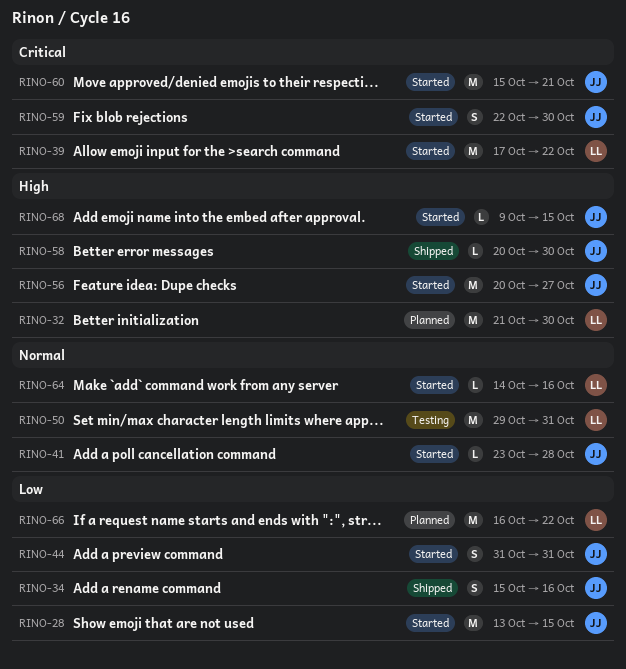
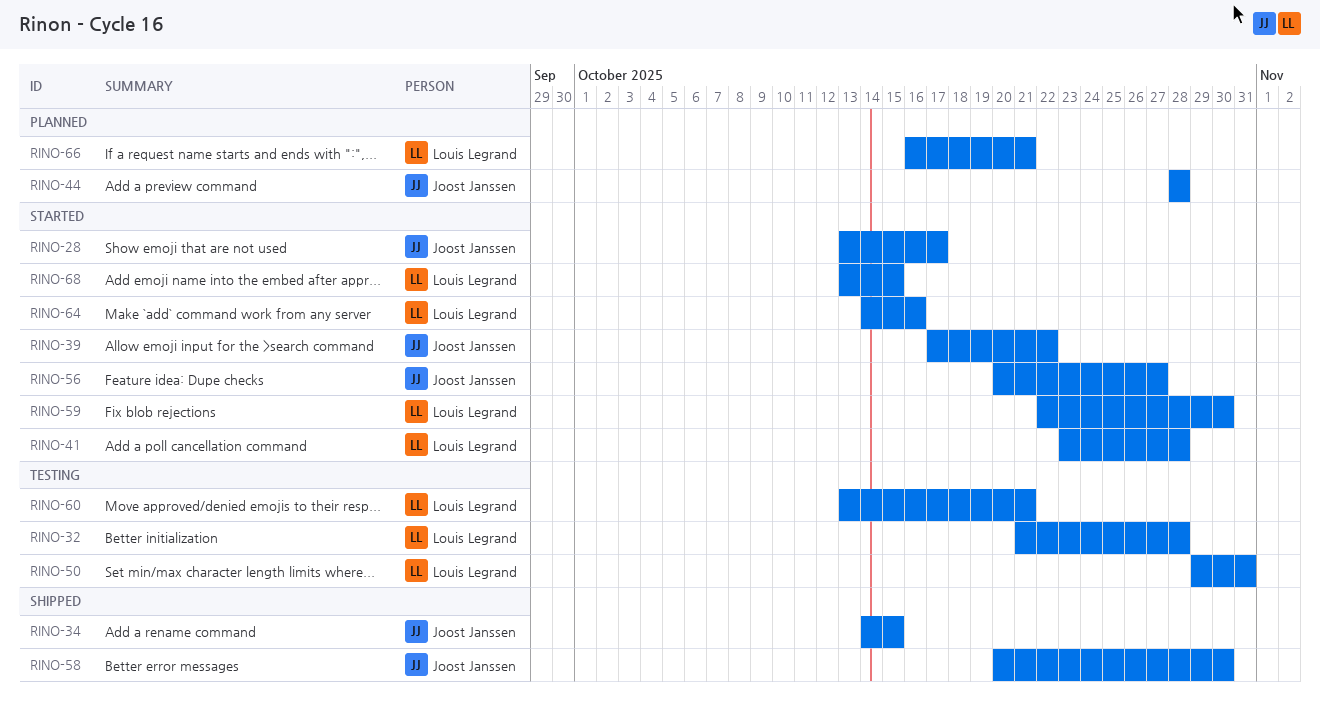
RINO-28, due: Oct 15 -> Oct 17
RINO-32, status: Planned -> Testing
RINO-32, due: Oct 30 -> Oct 28
RINO-34, start: Oct 15 -> Oct 14
RINO-34, due: Oct 16 -> Oct 15
RINO-39, owner: Louis Legrand -> Joost Janssen
RINO-41, owner: Joost Janssen -> Louis Legrand
RINO-44, status: Started -> Planned
RINO-44, start: Oct 31 -> Oct 28
RINO-44, due: Oct 31 -> Oct 28
RINO-59, owner: Joost Janssen -> Louis Legrand
RINO-60, status: Started -> Testing
RINO-60, owner: Joost Janssen -> Louis Legrand
RINO-60, start: Oct 15 -> Oct 13
RINO-66, due: Oct 22 -> Oct 21
RINO-68, owner: Joost Janssen -> Louis Legrand
RINO-68, start: Oct 9 -> Oct 13

